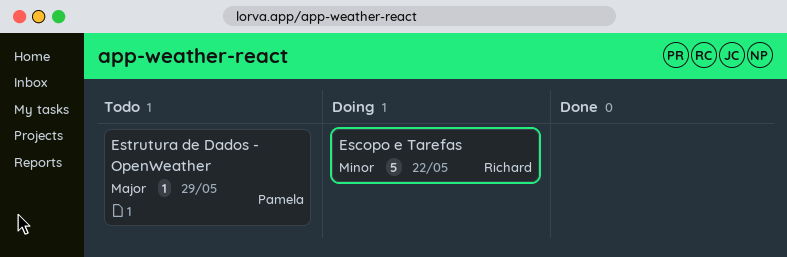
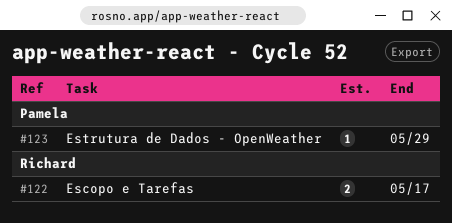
Escopo e Tarefas, estimate: 5 -> 2
Escopo e Tarefas, due: May 22 -> May 17

